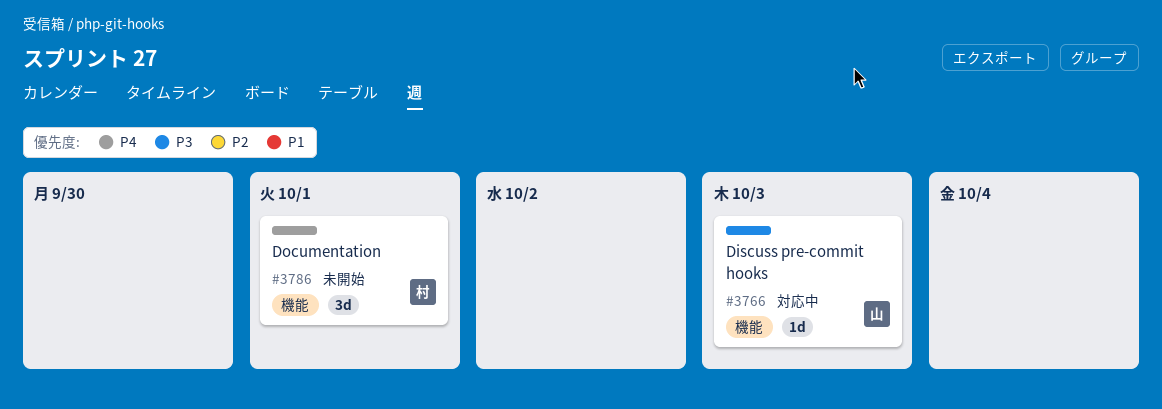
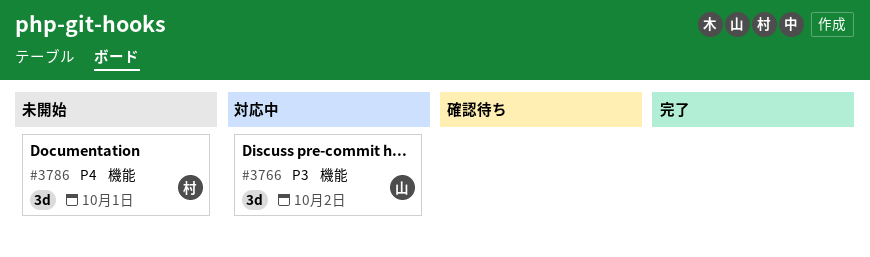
#3766, estimate: 1d -> 3d
#3766, due: Oct 3 -> Oct 2

